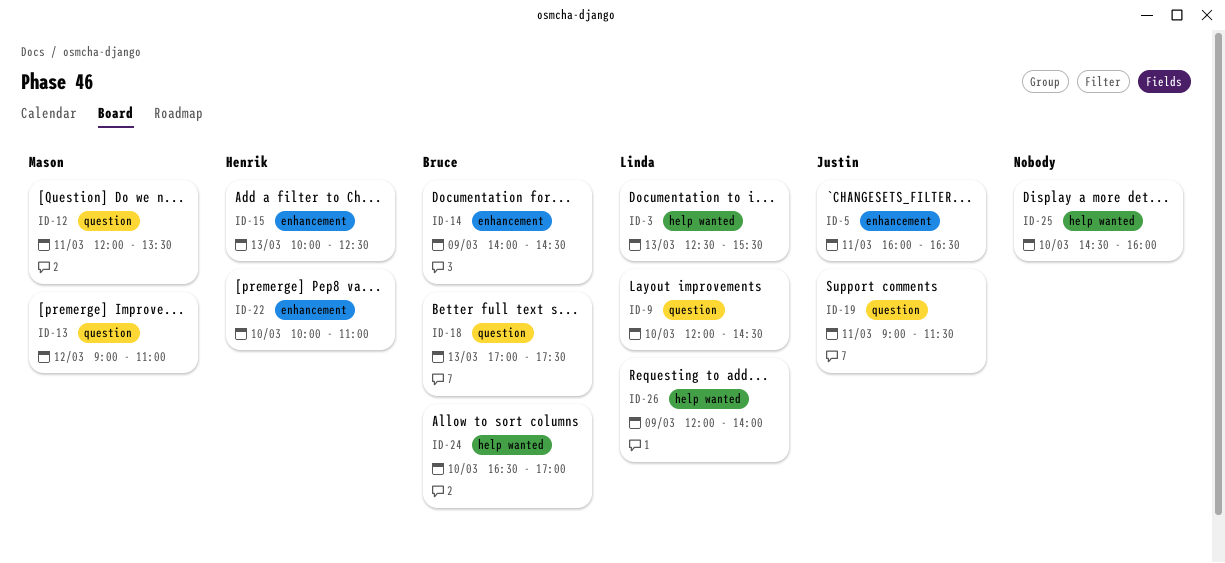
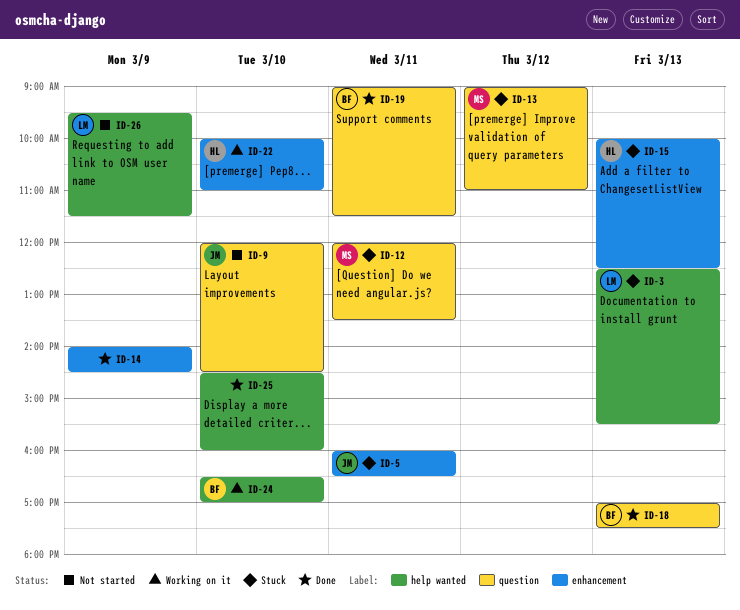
ID-9, owner: Linda -> Justin
ID-14, owner: Bruce -> none
ID-19, owner: Justin -> Bruce
ID-26, begins: 12:00 -> 09:30
ID-26, ends: 14:00 -> 11:30

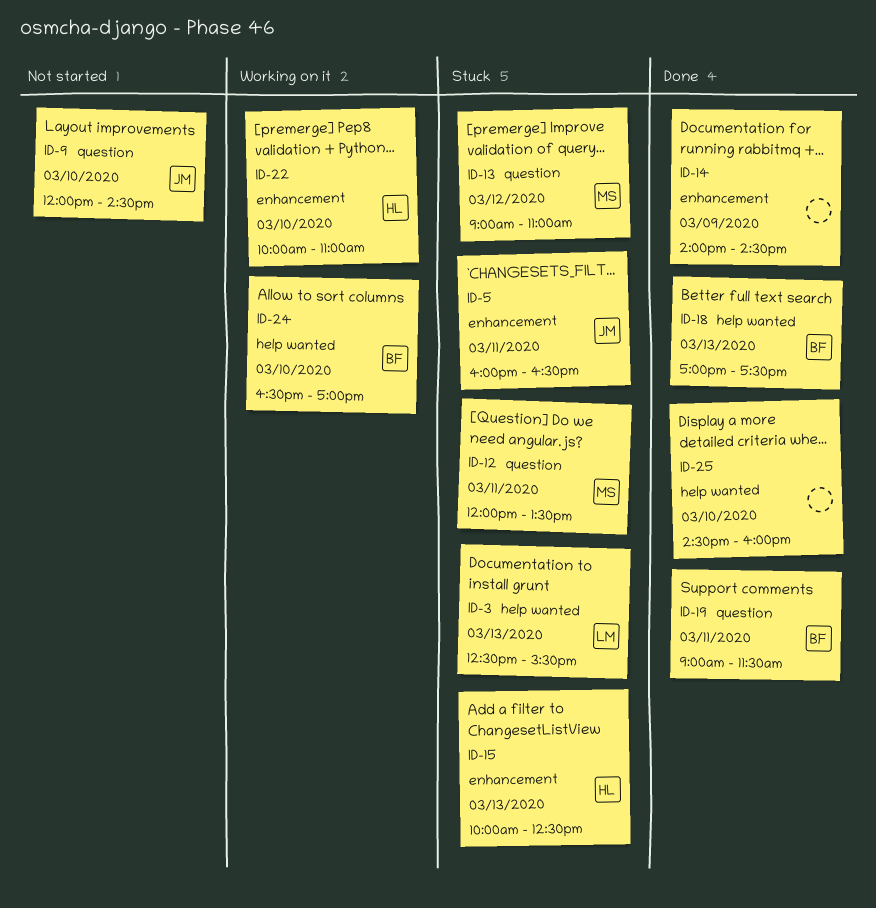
ID-18, label: question -> help wanted
ID-26: present -> none

